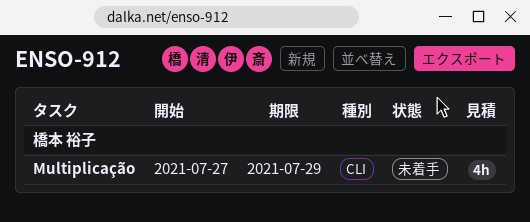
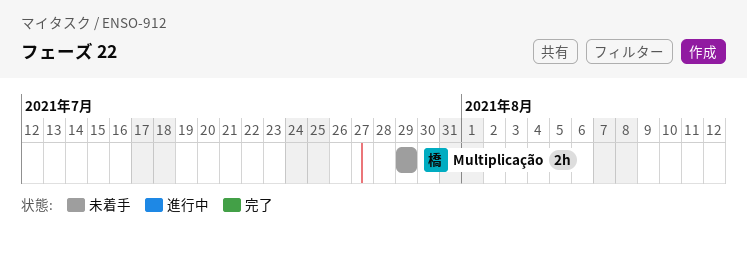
Multiplicação, estimate: 4h -> 2h
Multiplicação, start: Jul 27 -> Jul 29

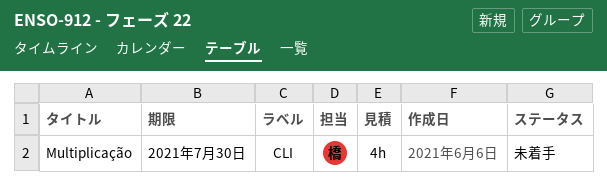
Multiplicação, estimate: 2h -> 4h
Multiplicação, due: Jul 29 -> Jul 30

